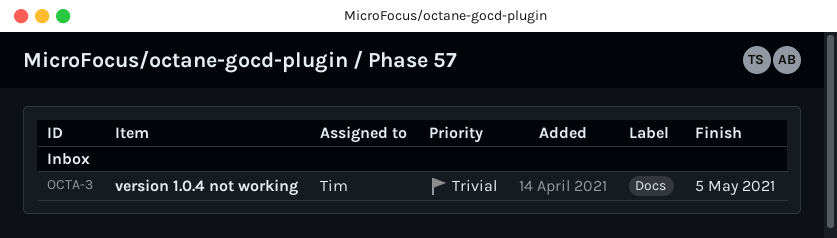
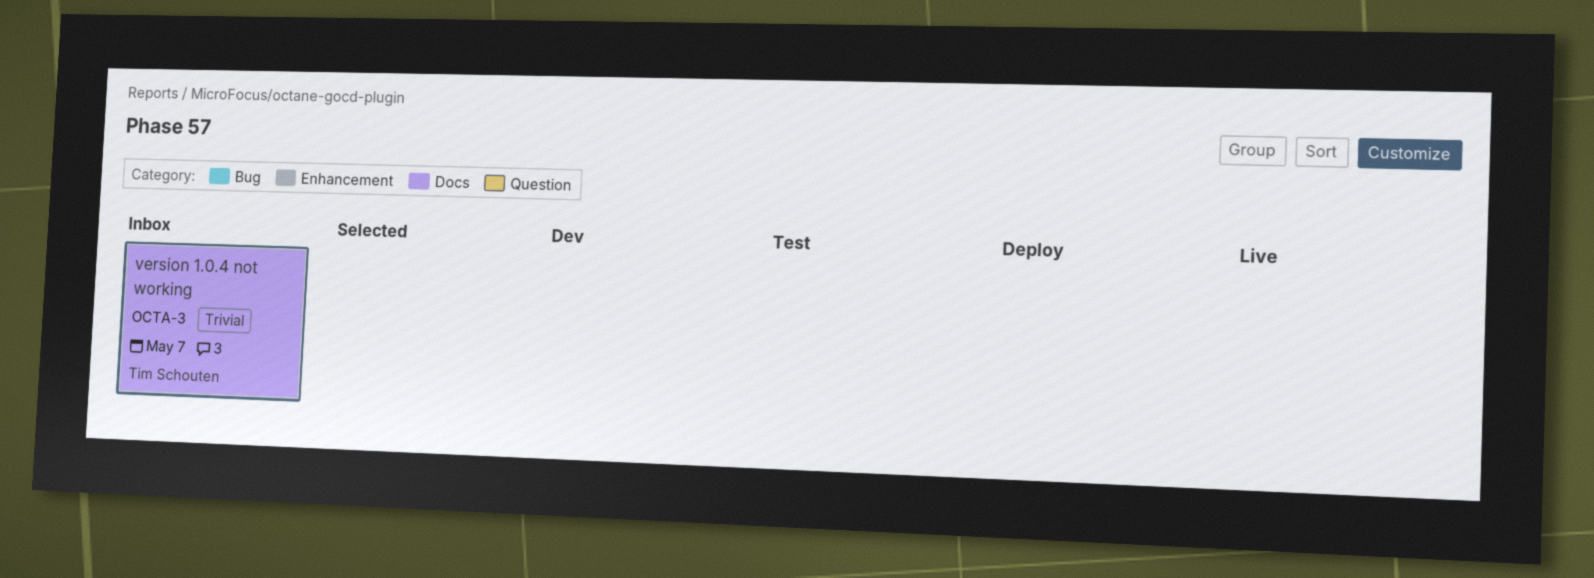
OCTA-3, due: May 5 -> May 7

